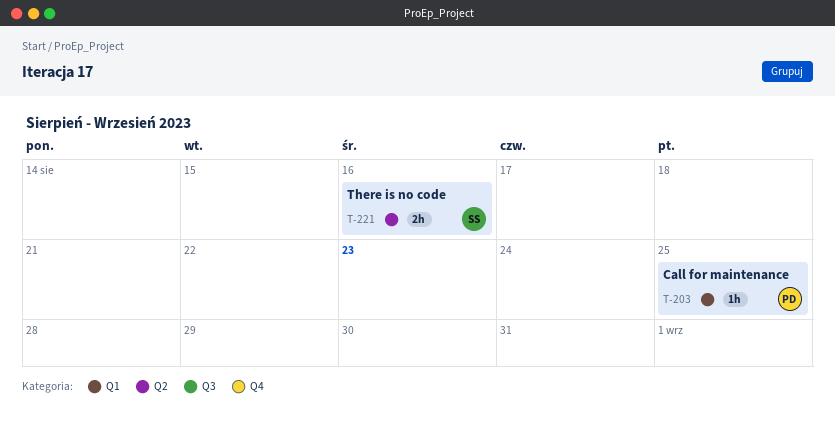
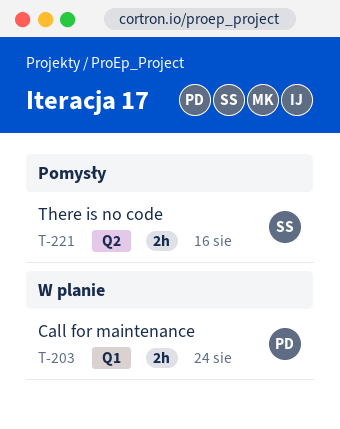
T-203, estimate: 1h -> 2h
T-203, due: Aug 25 -> Aug 24

